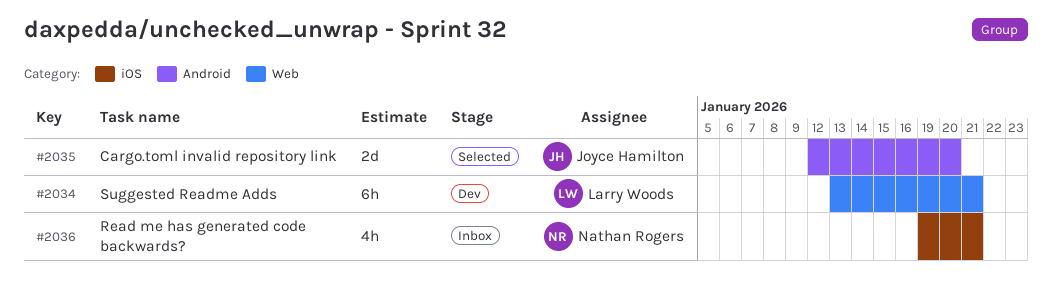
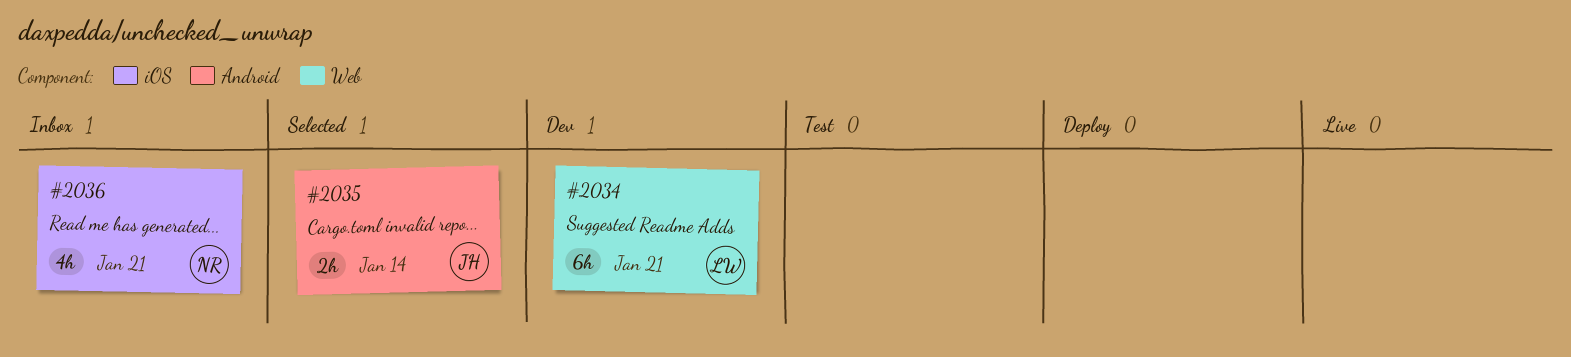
#2035, estimate: 2d -> 2h
#2035, due: Jan 20 -> Jan 14

